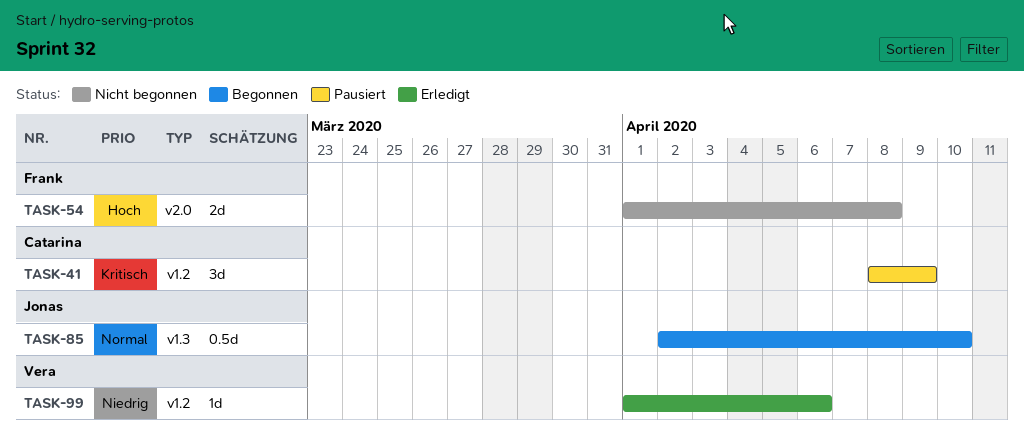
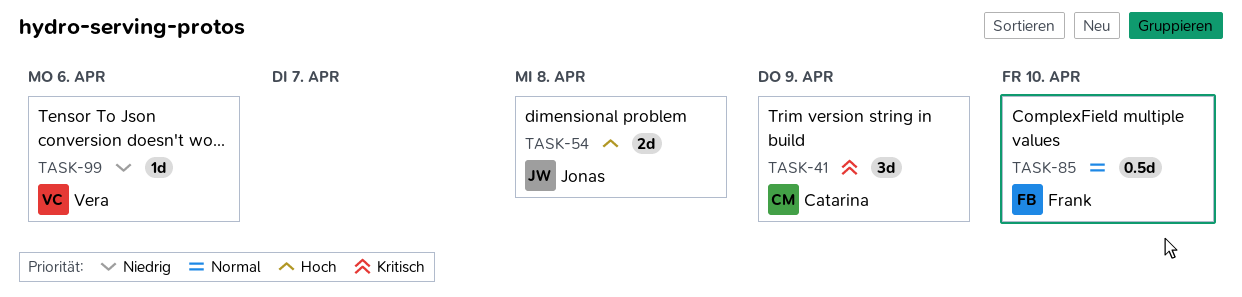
TASK-54, owner: Frank -> Jonas
TASK-85, owner: Jonas -> Frank

